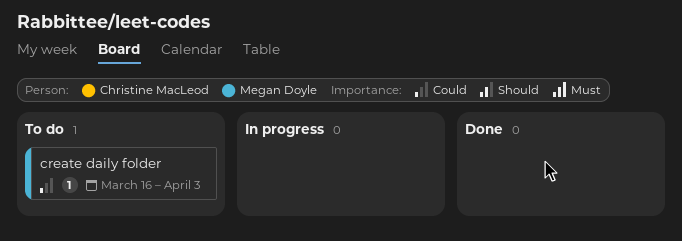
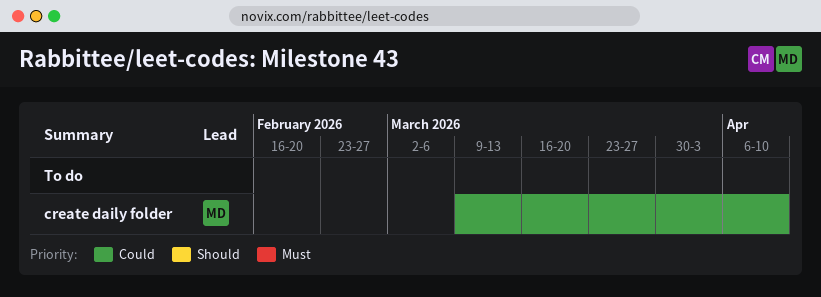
create daily folder, start: Mar 16 -> Mar 9
create daily folder, due: Apr 3 -> Apr 10

